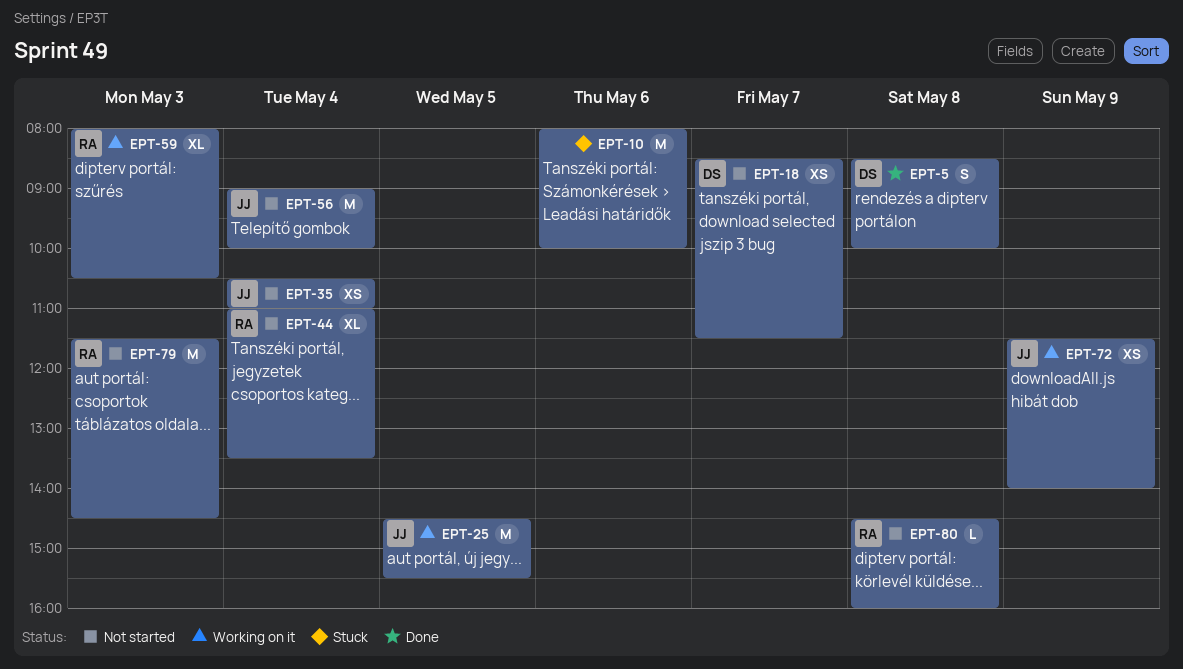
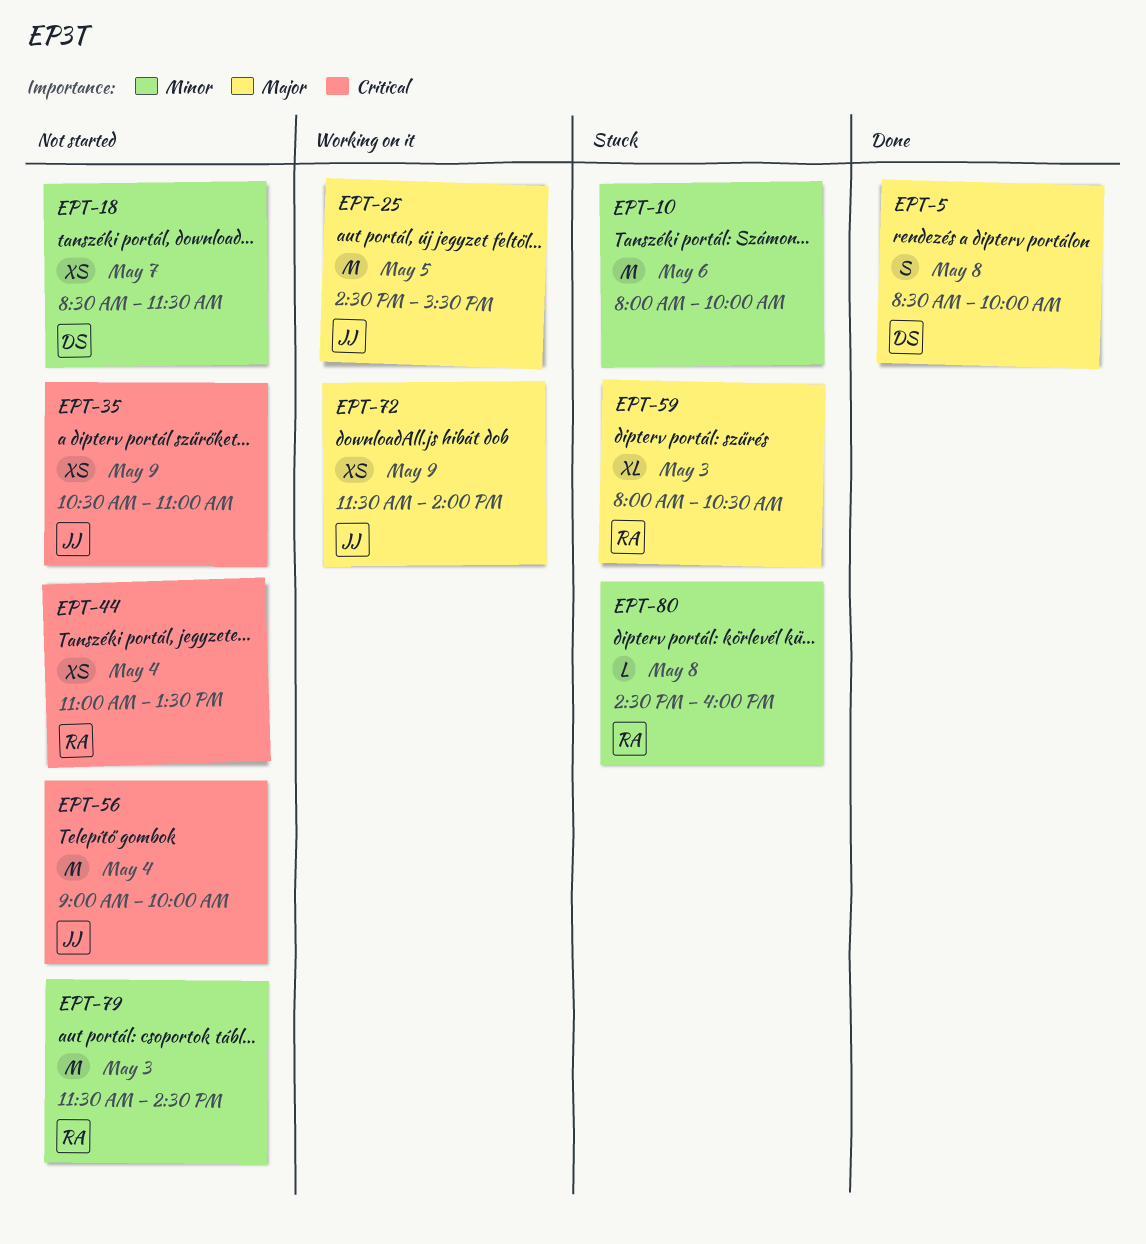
EPT-35, day: May 4 -> May 9
EPT-44, estimate: XL -> XS
EPT-59, status: Working on it -> Stuck
EPT-80, status: Not started -> Stuck

